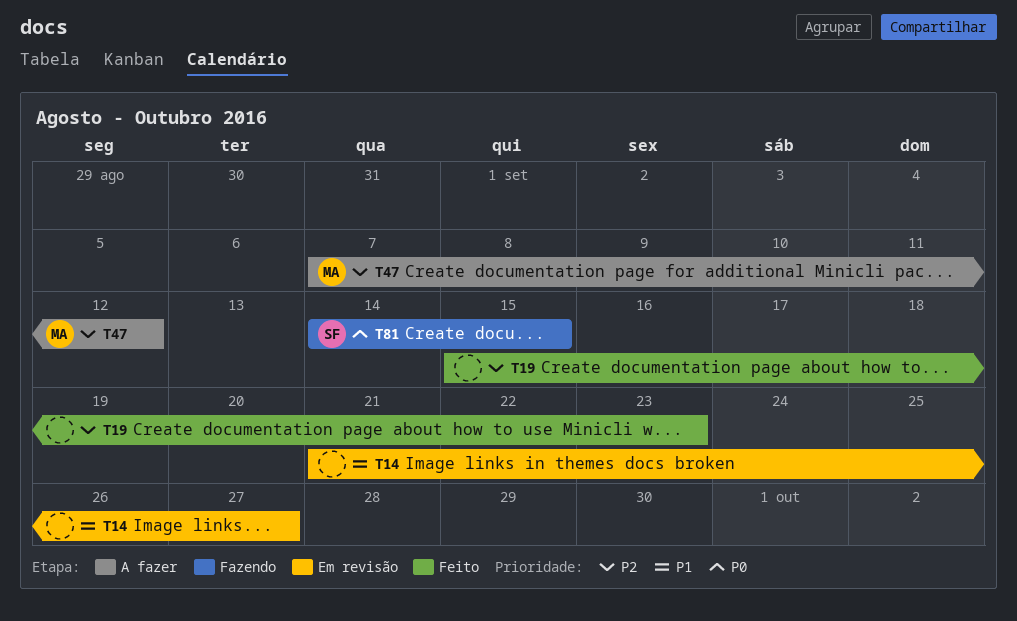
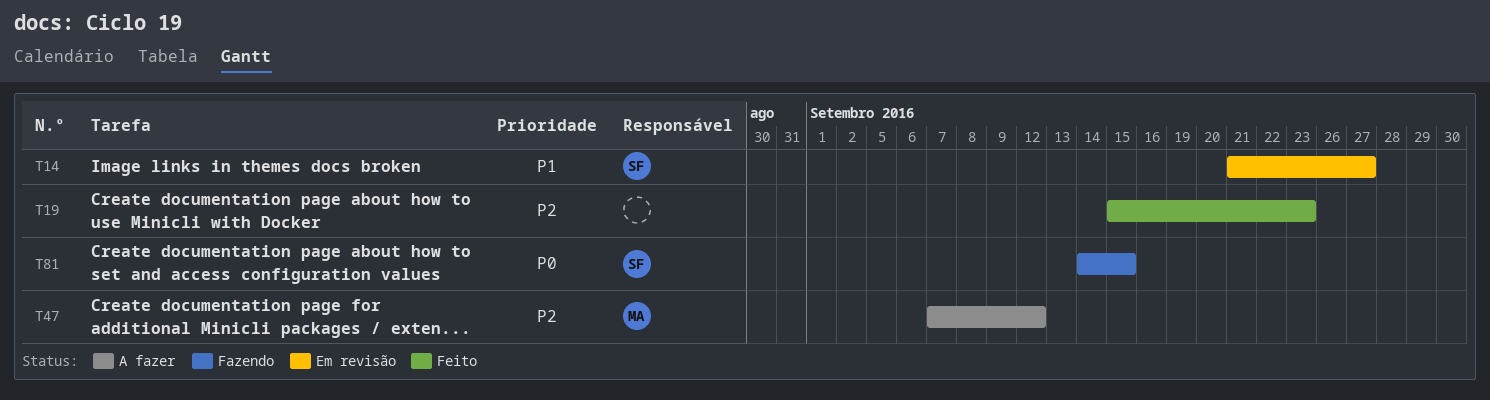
T14, owner: none -> SF

